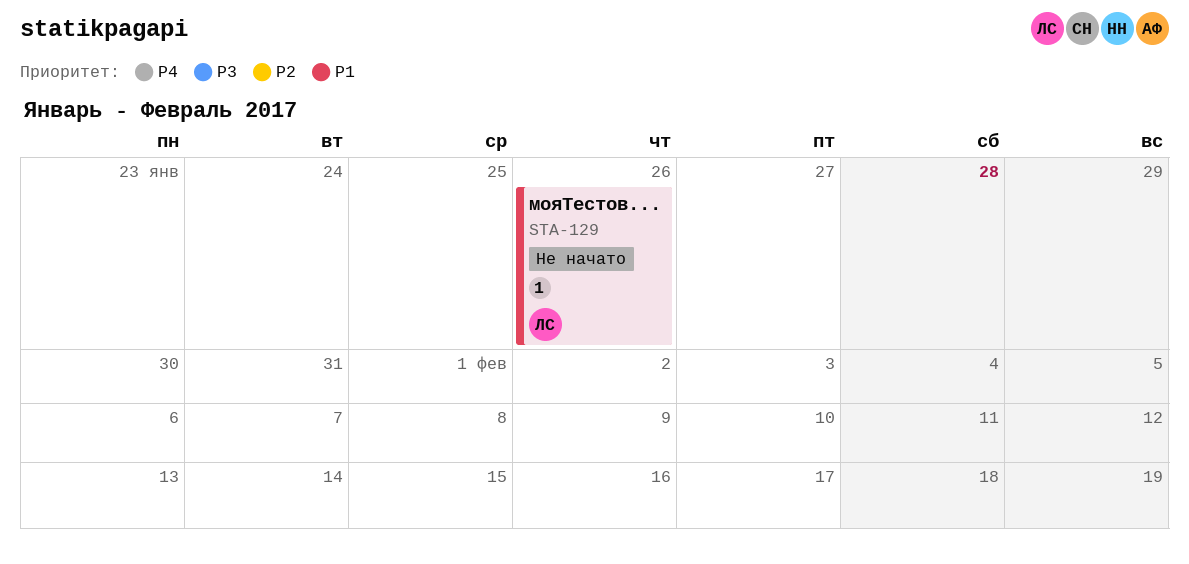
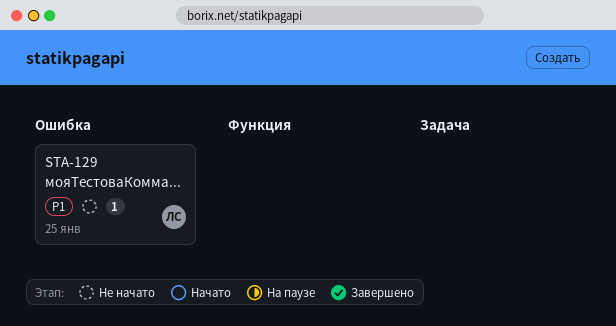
STA-129, due: Jan 26 -> Jan 25

